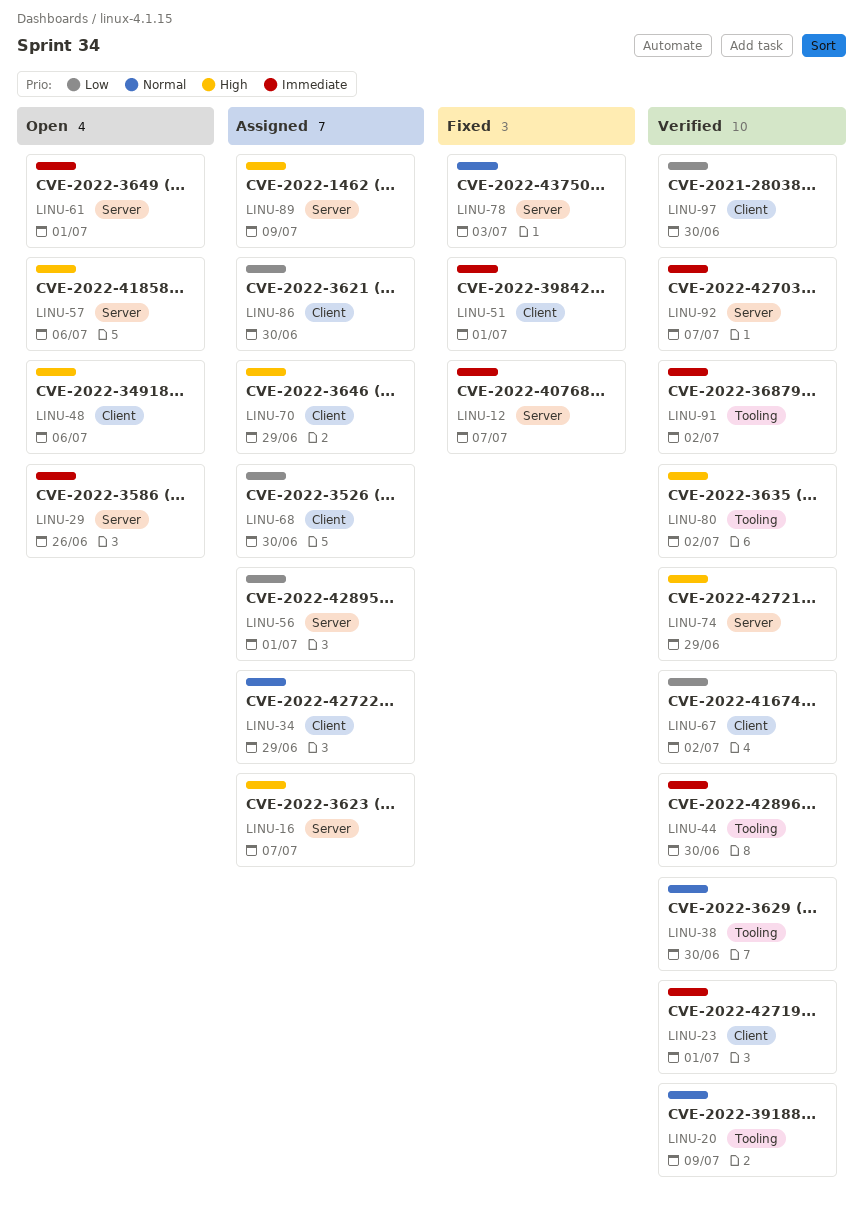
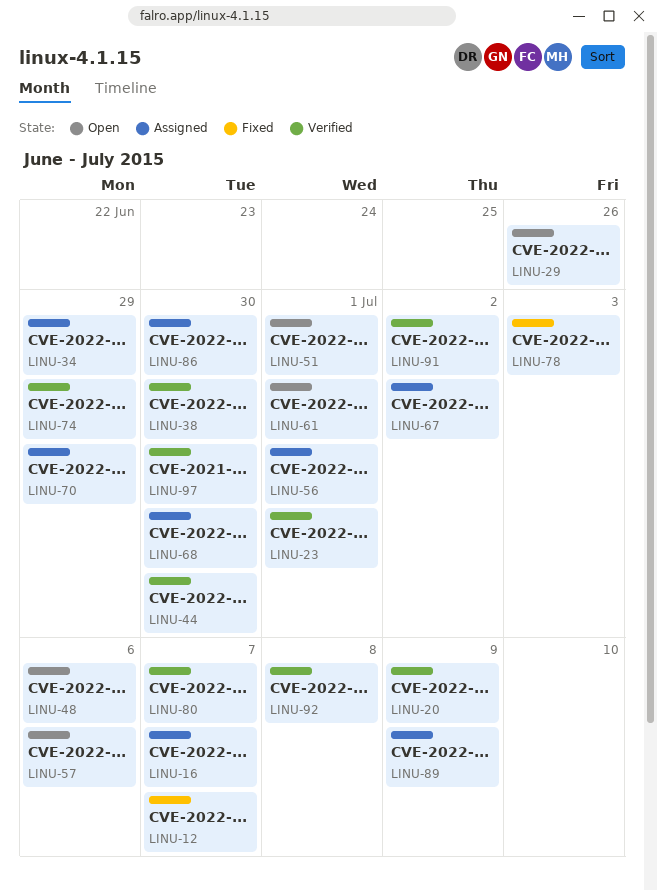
LINU-51, status: Fixed -> Open
LINU-67, status: Verified -> Assigned
LINU-80, due: Jul 2 -> Jul 7
LINU-92, due: Jul 7 -> Jul 8

